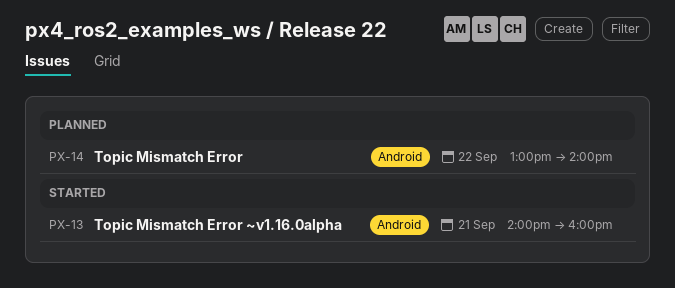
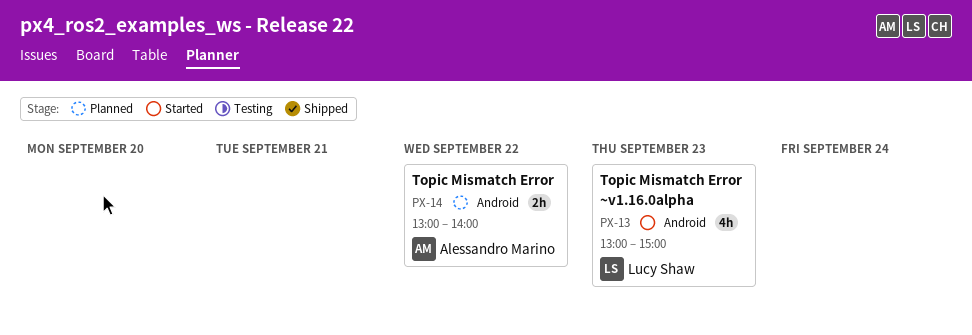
PX-13, day: Sep 21 -> Sep 23
PX-13, begins: 14:00 -> 13:00
PX-13, ends: 16:00 -> 15:00

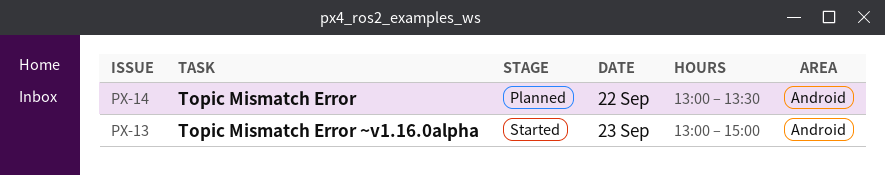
PX-14, ends: 14:00 -> 13:30

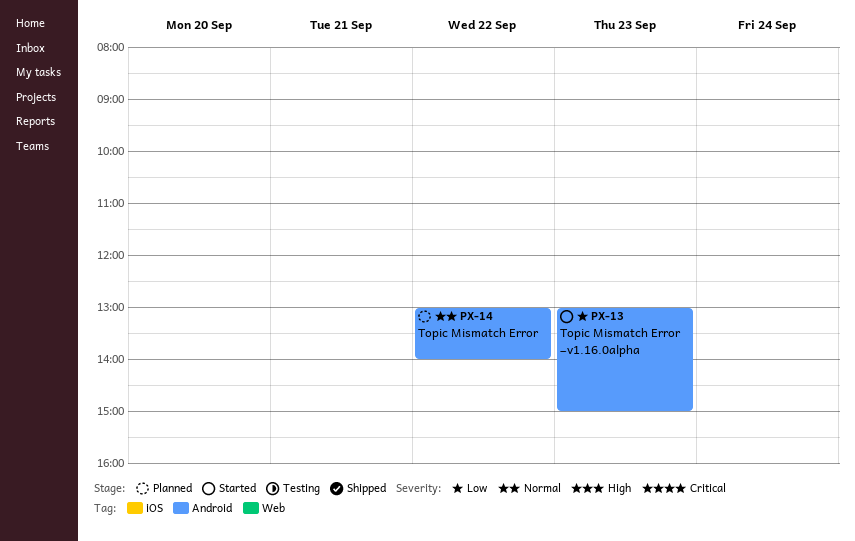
PX-14, ends: 13:30 -> 14:00

